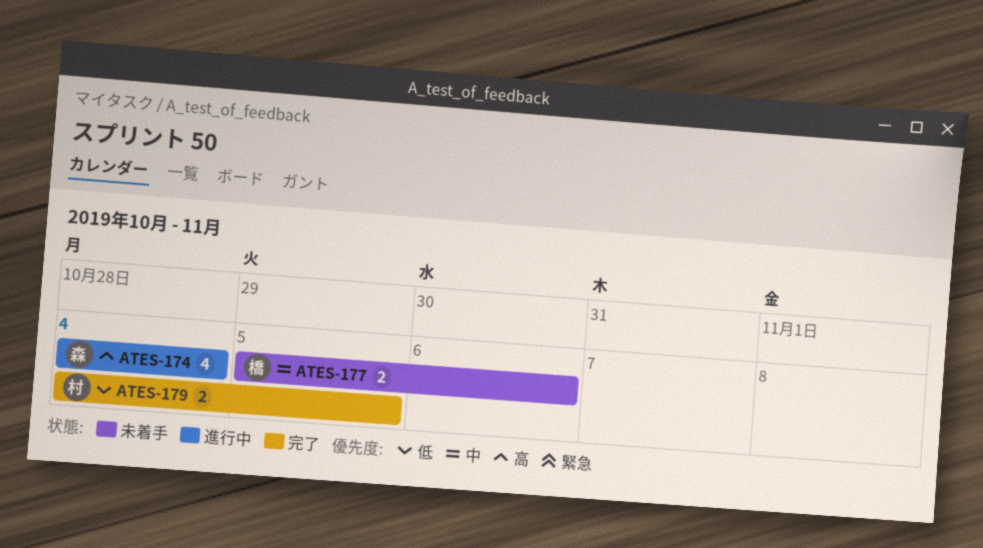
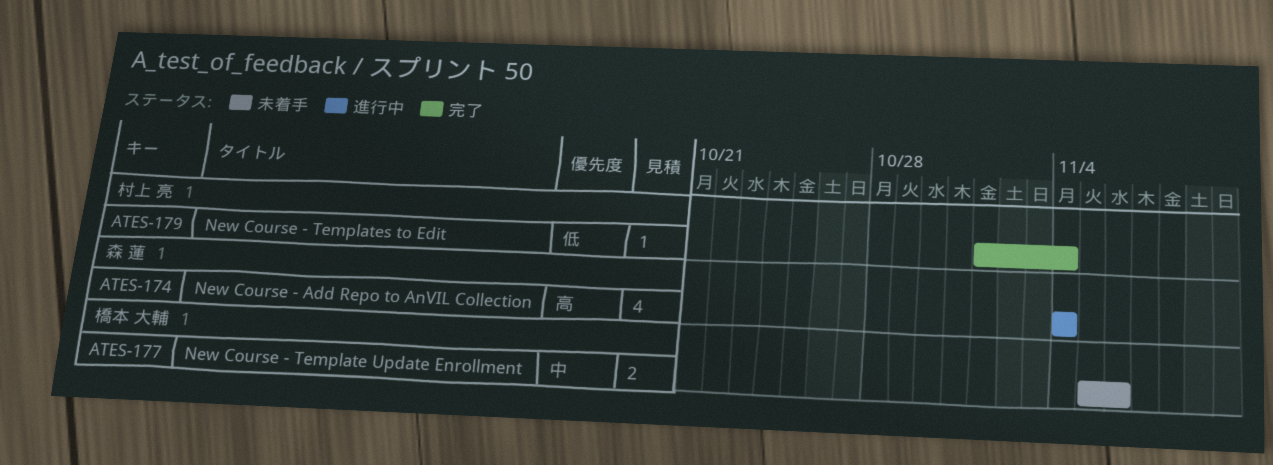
ATES-179, estimate: 2 -> 1
ATES-179, start: Nov 4 -> Nov 1
ATES-179, due: Nov 5 -> Nov 4

